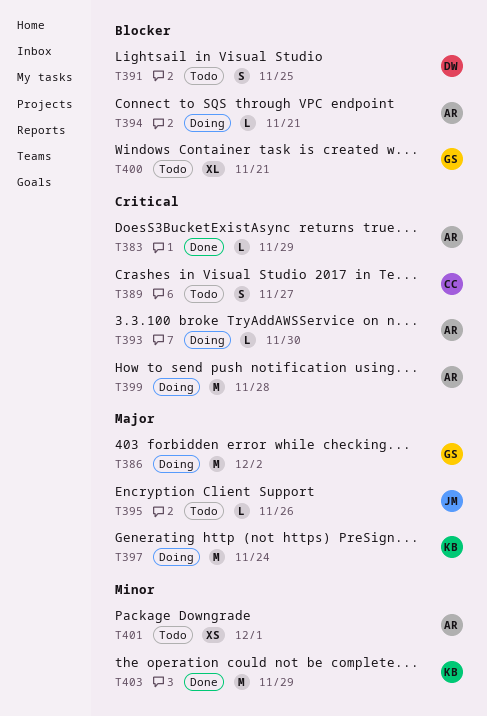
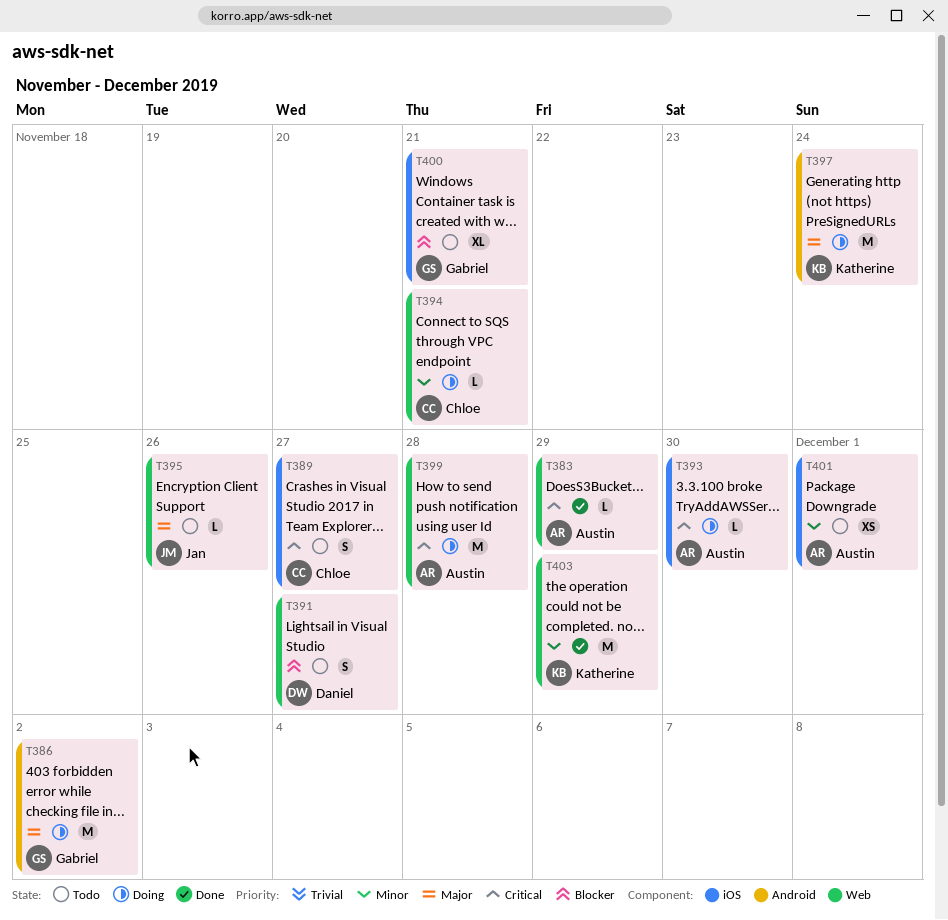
T391, due: Nov 25 -> Nov 27
T394, owner: Austin -> Chloe
T394, priority: Blocker -> Minor

